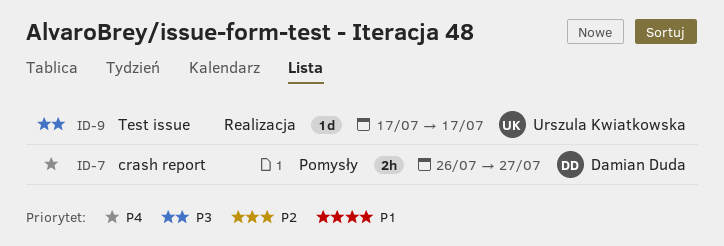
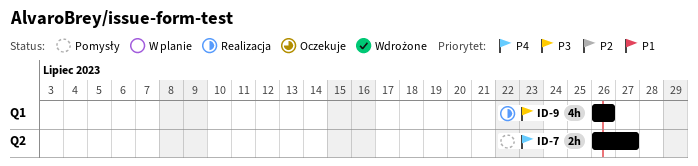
ID-9, estimate: 1d -> 4h
ID-9, start: Jul 17 -> Jul 26
ID-9, due: Jul 17 -> Jul 26

